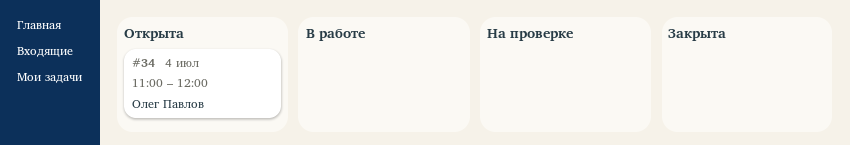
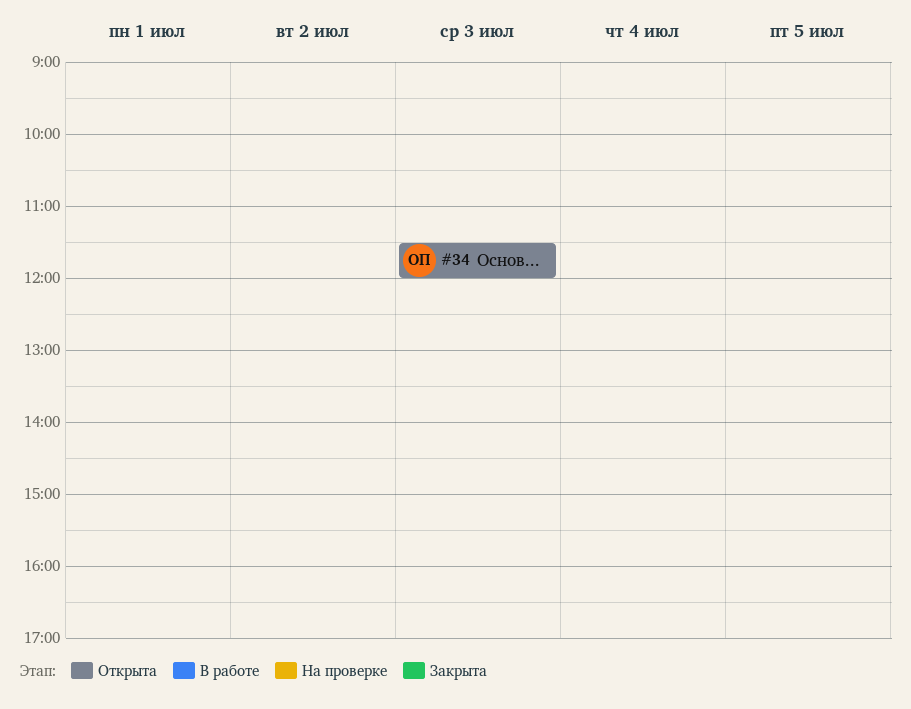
#34, day: Jul 4 -> Jul 3
#34, begins: 11:00 -> 11:30

